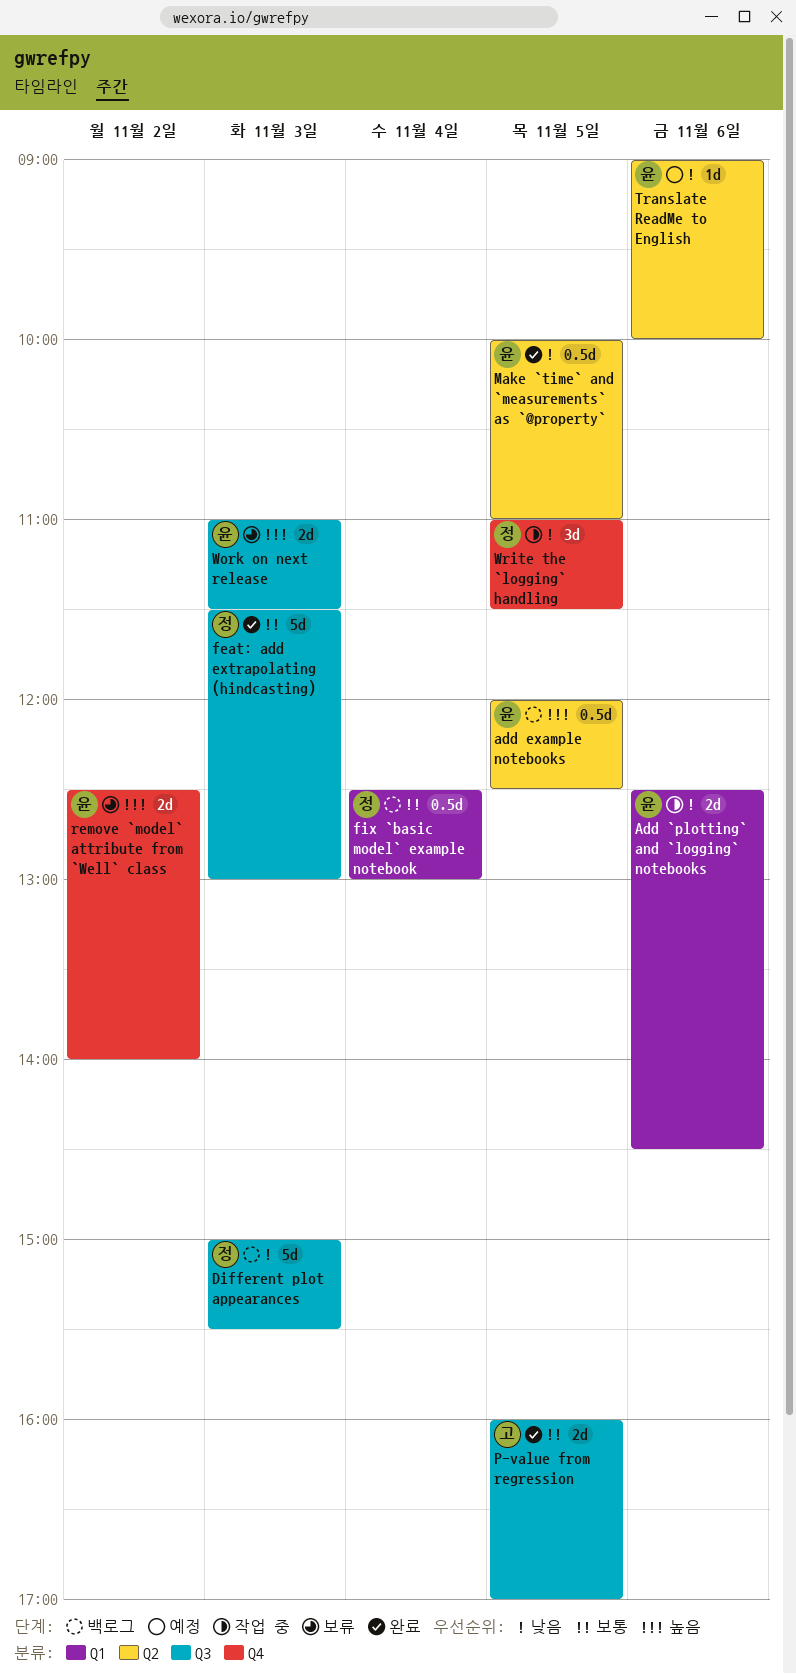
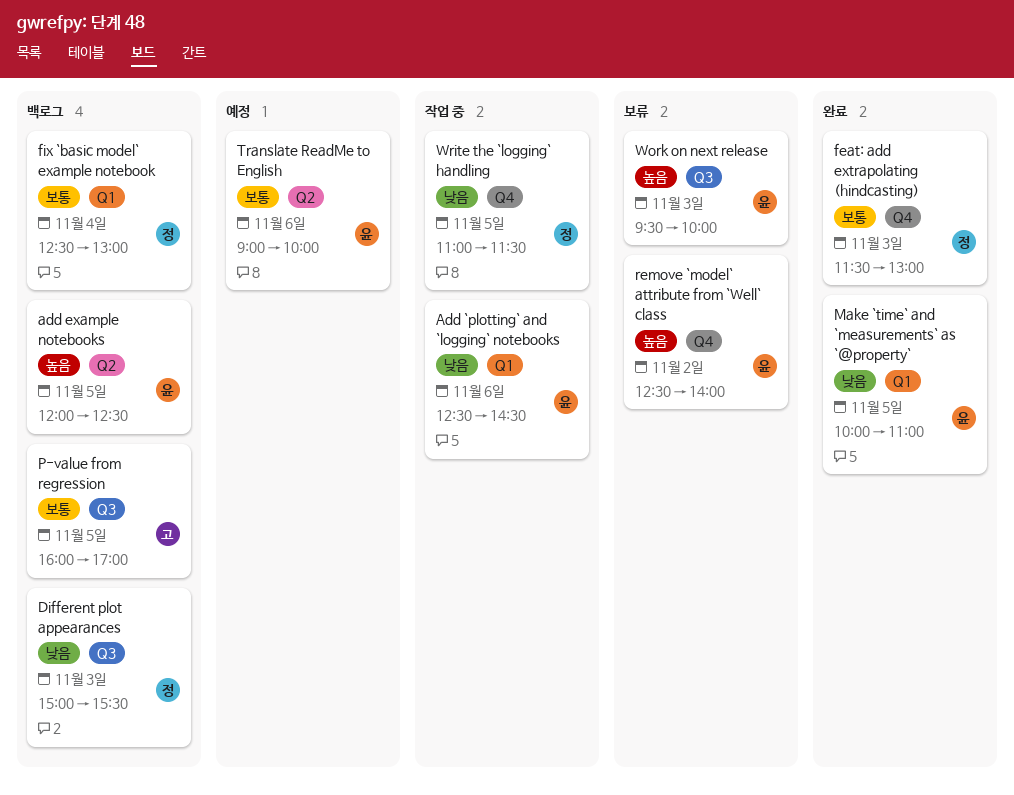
feat: add extrapolating (hindcasting), label: Q3 -> Q4
Make `time` and `measurements` as `@property`, label: Q2 -> Q1
P-value from regression, status: 완료 -> 백로그
Translate ReadMe to English, priority: 낮음 -> 보통
Work on next release, begins: 11:00 -> 09:30
Work on next release, ends: 11:30 -> 10:00

